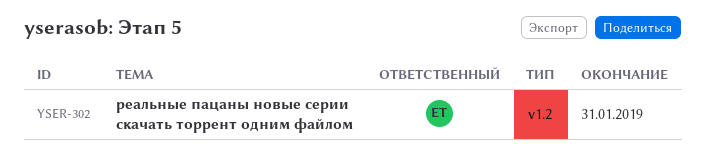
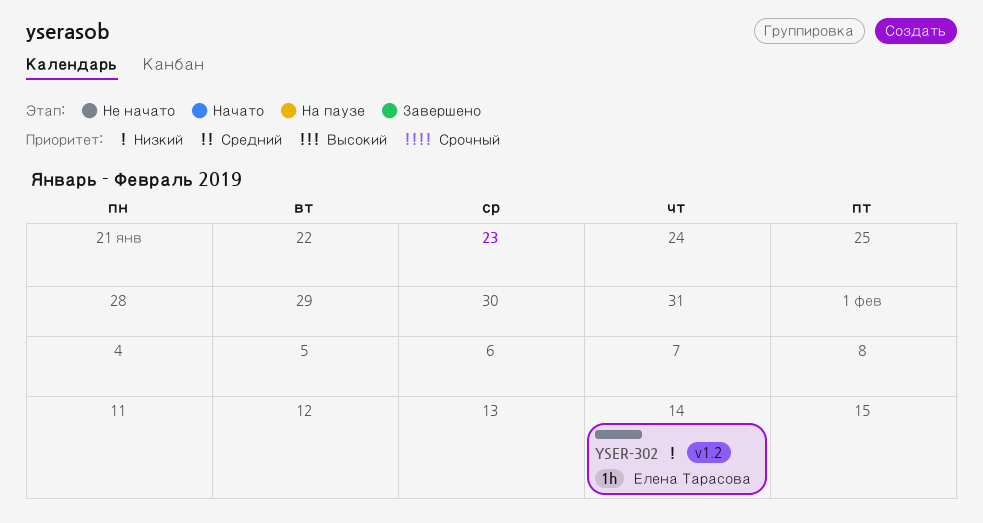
YSER-302, due: Jan 31 -> Feb 14

